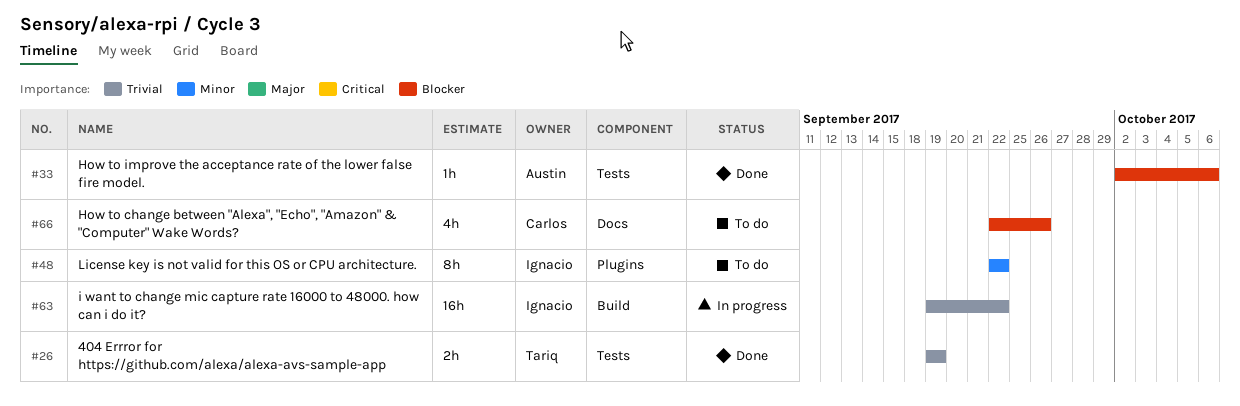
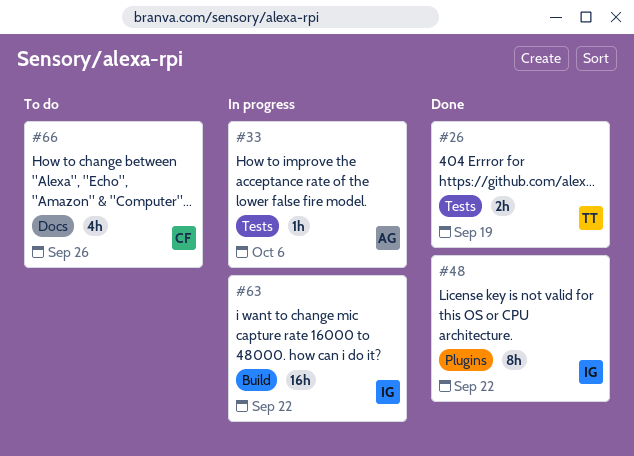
#33, status: Done -> In progress
#48, status: To do -> Done

